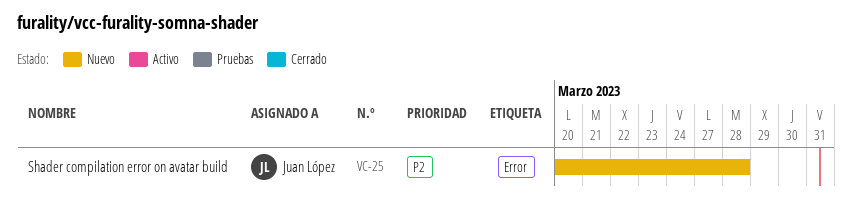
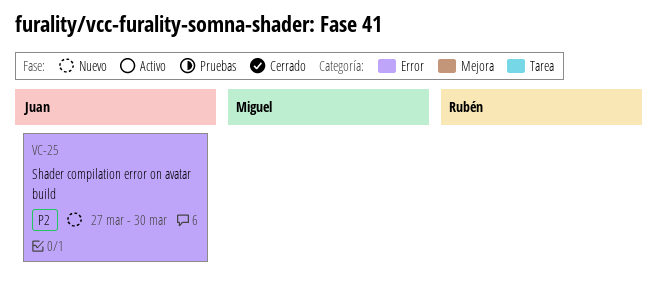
VC-25, start: Mar 20 -> Mar 27
VC-25, due: Mar 28 -> Mar 30

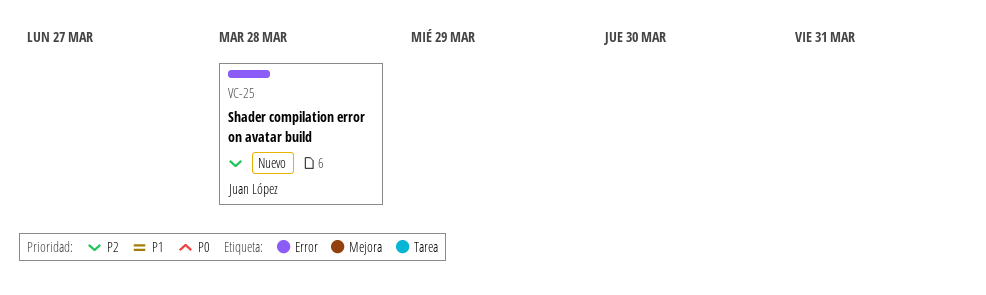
VC-25, due: Mar 30 -> Mar 28

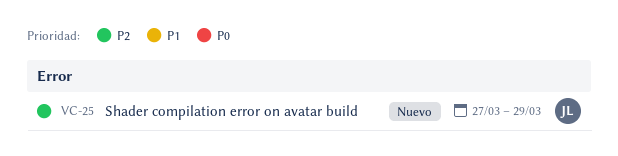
VC-25, due: Mar 28 -> Mar 29

